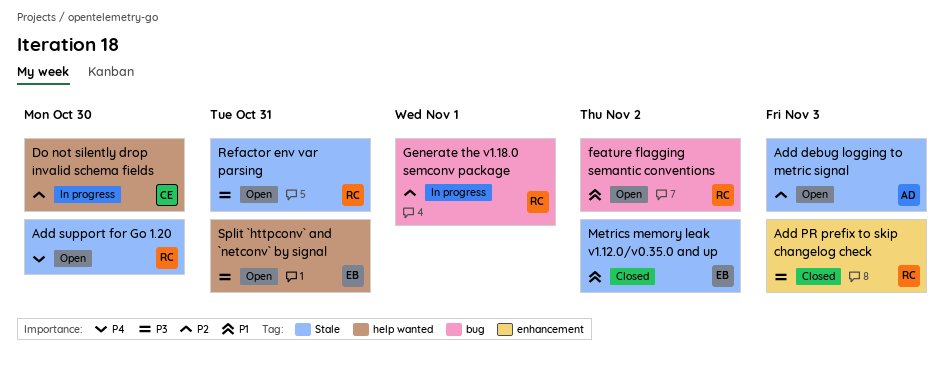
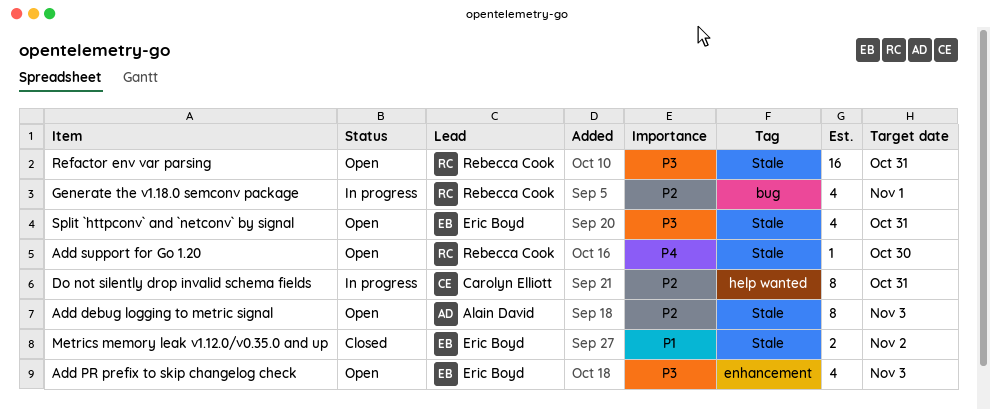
Add PR prefix to skip changelog check, status: Closed -> Open
Add PR prefix to skip changelog check, owner: Rebecca Cook -> Eric Boyd
Do not silently drop invalid schema fields, due: Oct 30 -> Oct 31
feature flagging semantic conventions: present -> none
Split `httpconv` and `netconv` by signal, label: help wanted -> Stale

